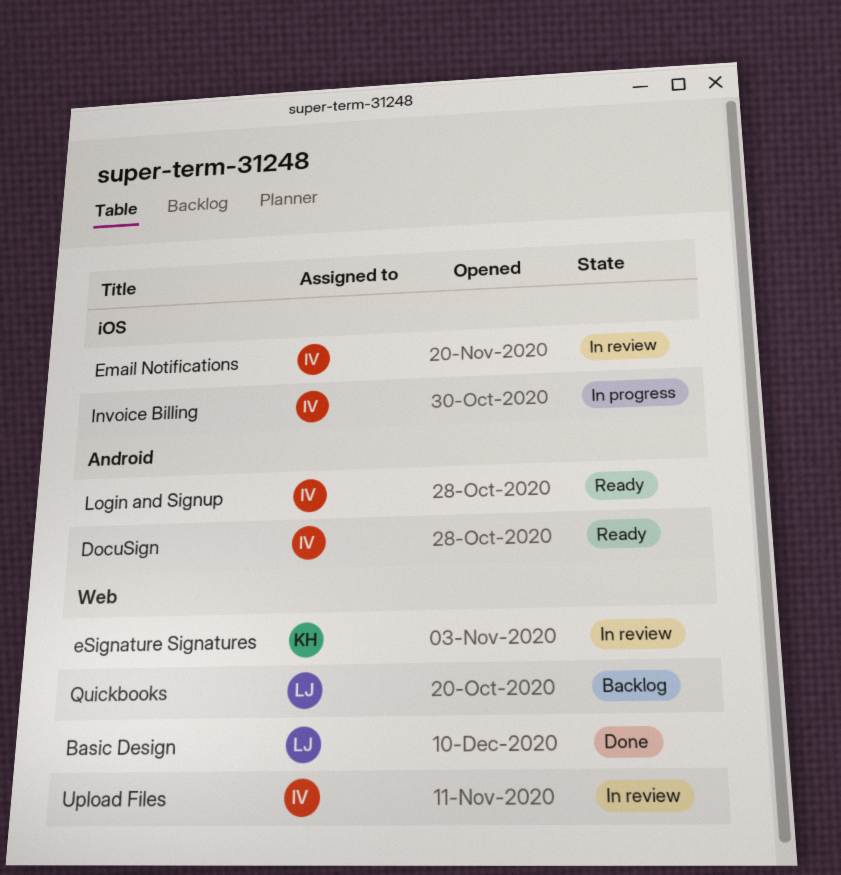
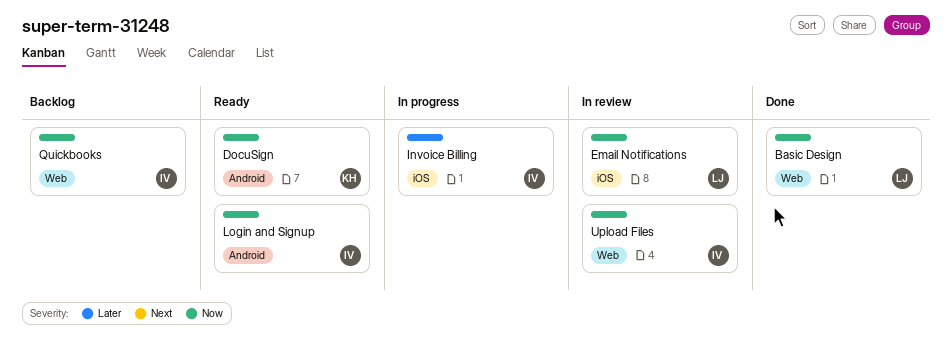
DocuSign, owner: IV -> KH
Email Notifications, owner: IV -> LJ
eSignature Signatures: present -> none
Quickbooks, owner: LJ -> IV

